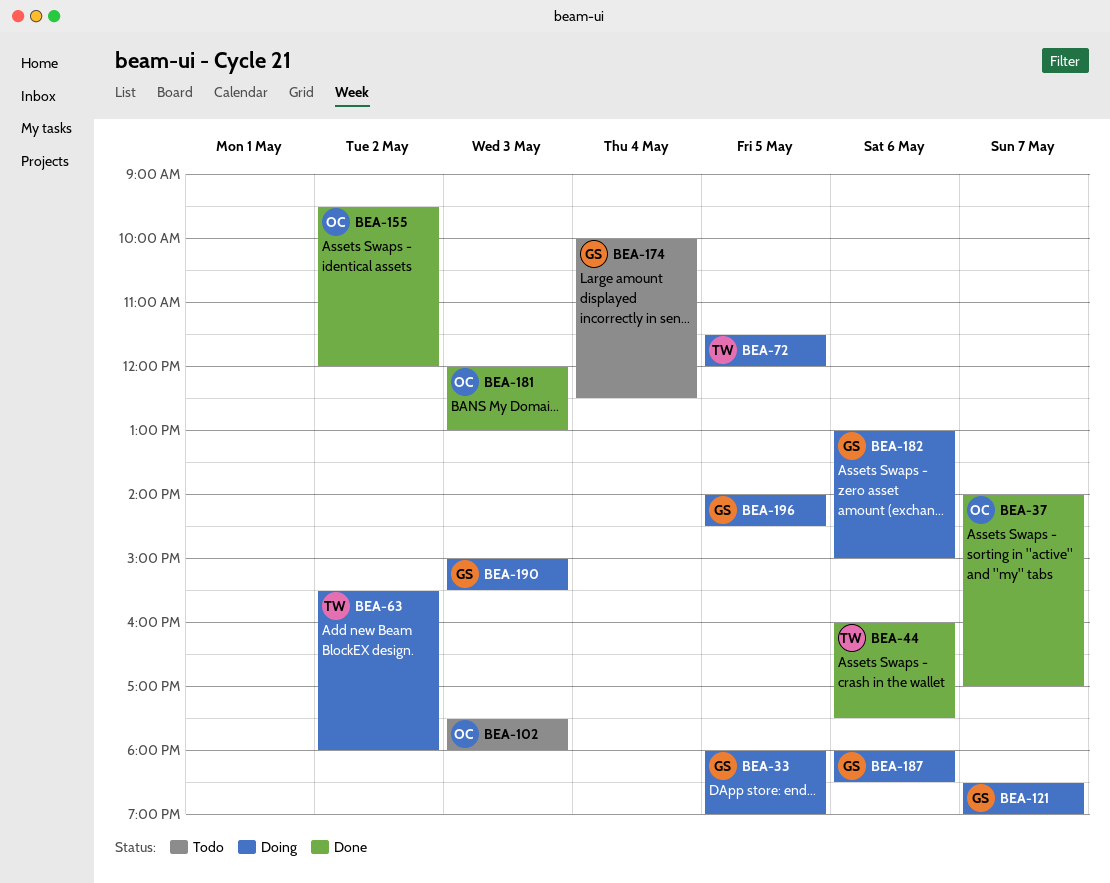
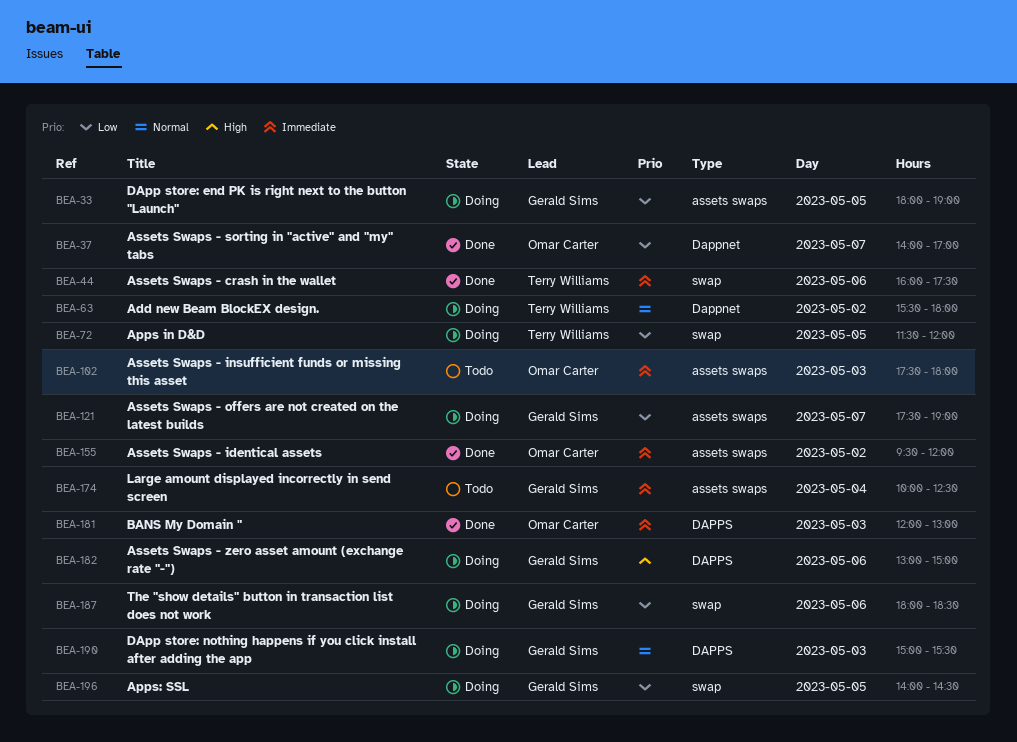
BEA-121, begins: 18:30 -> 17:30

